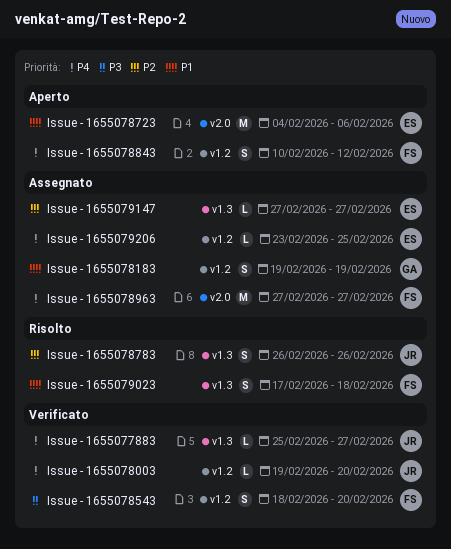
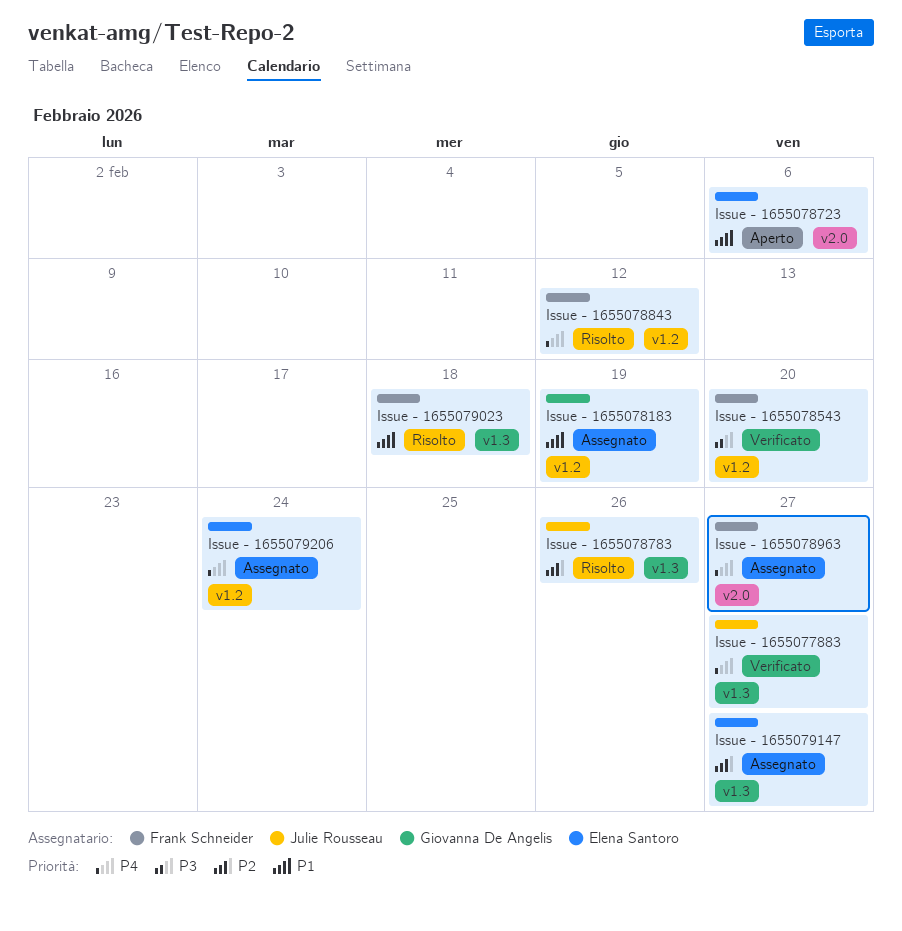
Issue - 1655078003: present -> none
Issue - 1655078843, status: Aperto -> Risolto
Issue - 1655079206, due: Feb 25 -> Feb 24

